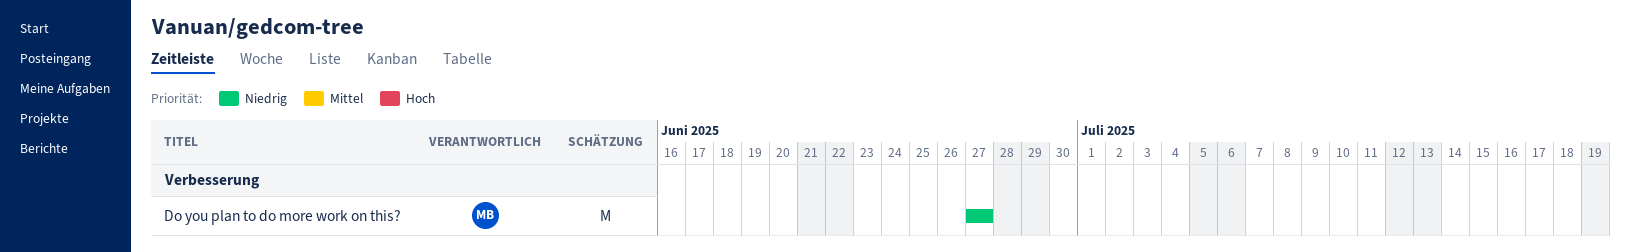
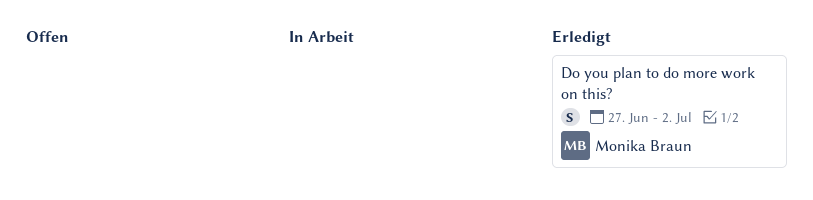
Do you plan to do more work on this?, estimate: M -> S
Do you plan to do more work on this?, due: Jun 27 -> Jul 2

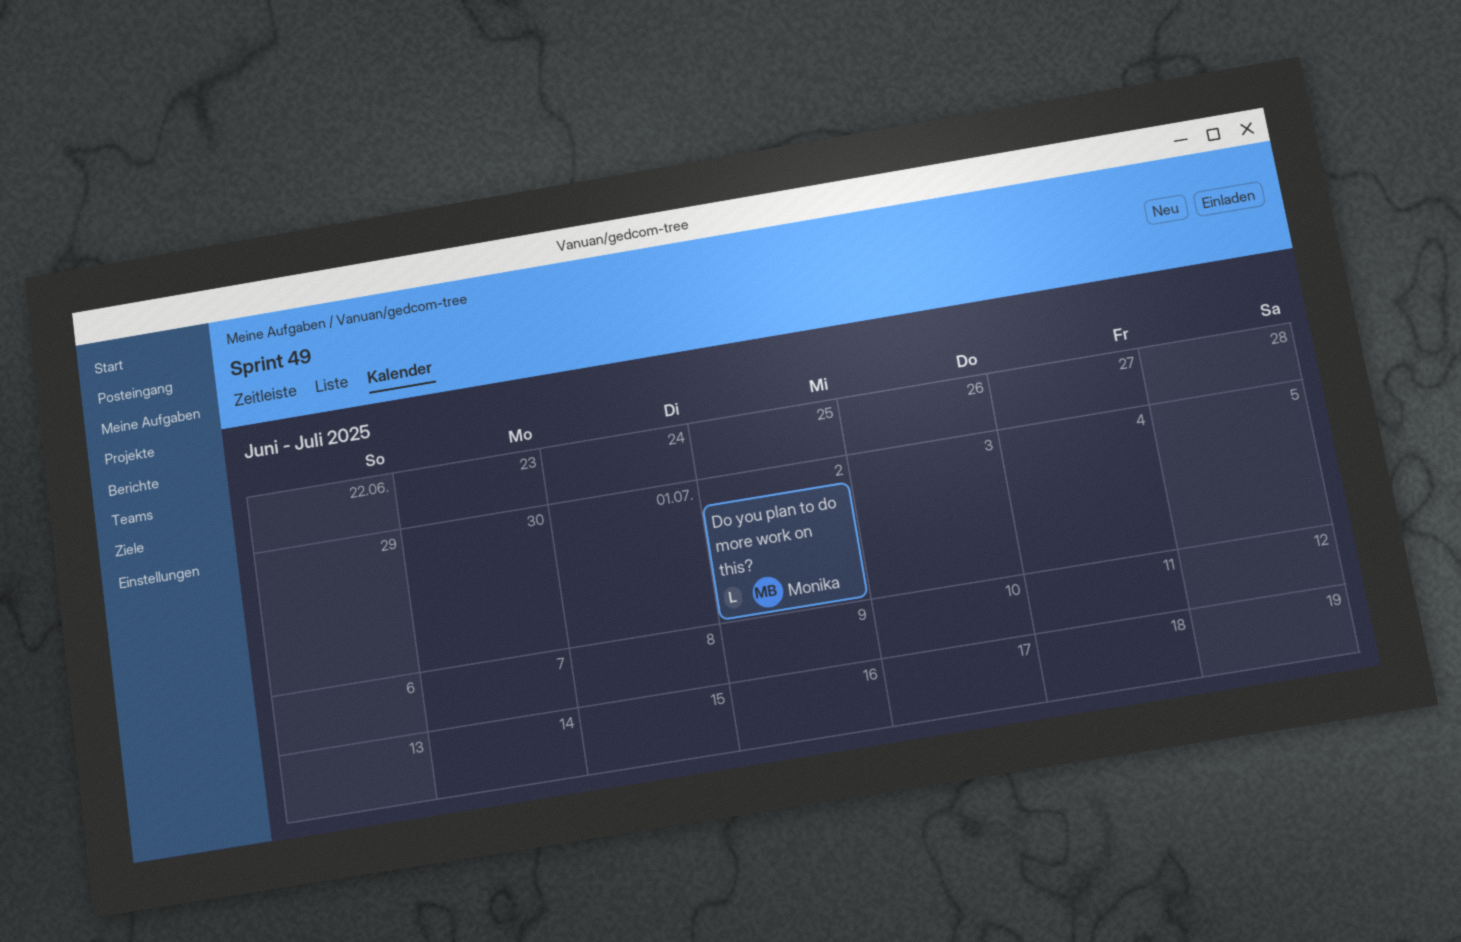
Do you plan to do more work on this?, estimate: S -> L

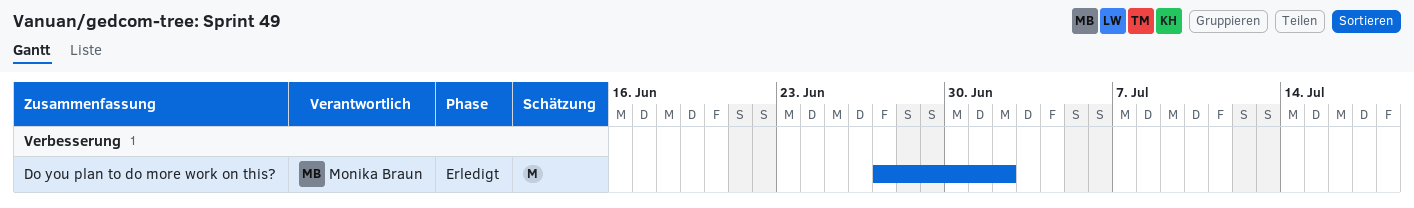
Do you plan to do more work on this?, estimate: L -> M

